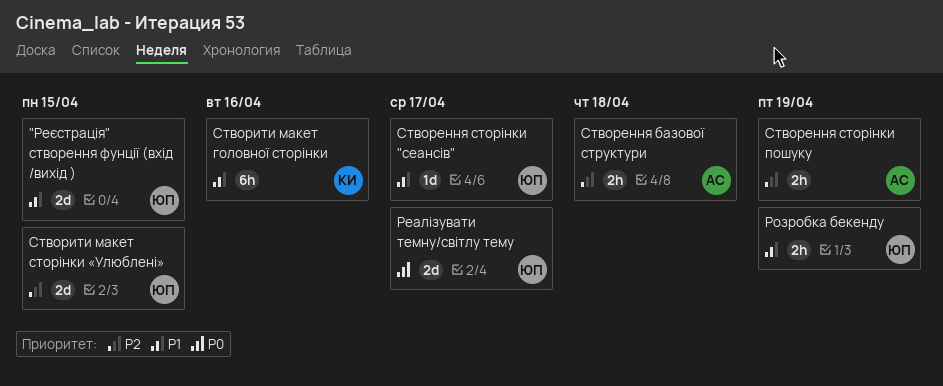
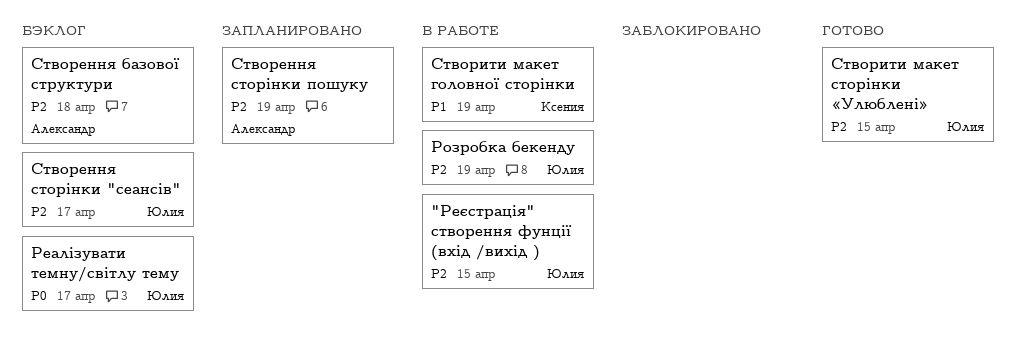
"Реєстрація" створення фунції (вхід /вихід ), priority: P1 -> P2
Розробка бекенду, priority: P1 -> P2
Створення сторінки "сеансів", priority: P1 -> P2
Створити макет головної сторінки, due: Apr 16 -> Apr 19

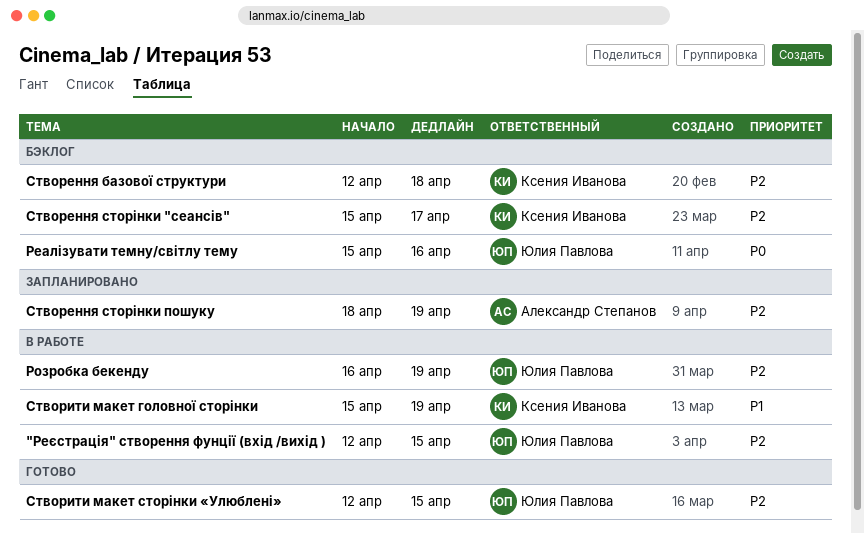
Реалізувати темну/світлу тему, due: Apr 17 -> Apr 16
Створення базової структури, owner: Александр Степанов -> Ксения Иванова
Створення сторінки "сеансів", owner: Юлия Павлова -> Ксения Иванова

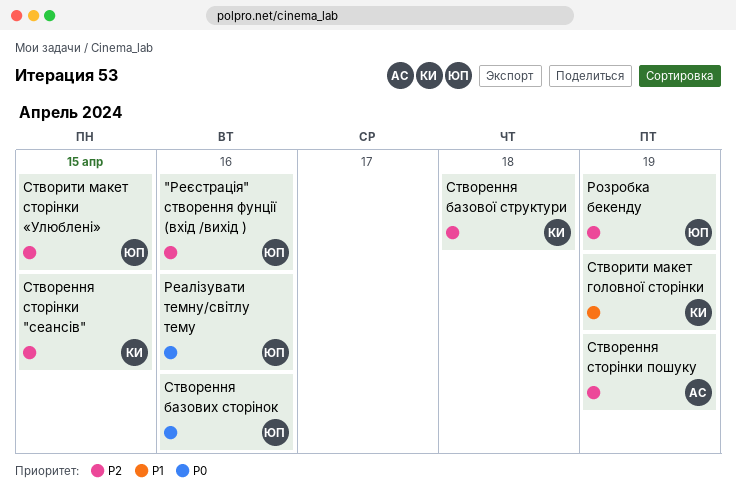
"Реєстрація" створення фунції (вхід /вихід ), due: Apr 15 -> Apr 16
Створення базових сторінок: none -> present
Створення сторінки "сеансів", due: Apr 17 -> Apr 15

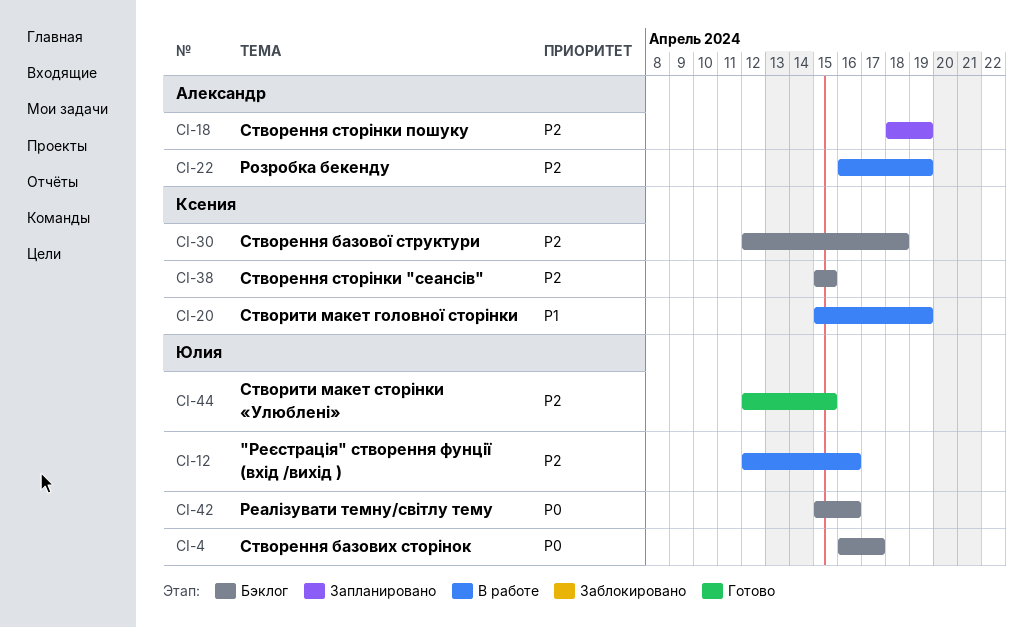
Розробка бекенду, owner: Юлия -> Александр
Створення базових сторінок, due: Apr 16 -> Apr 17

